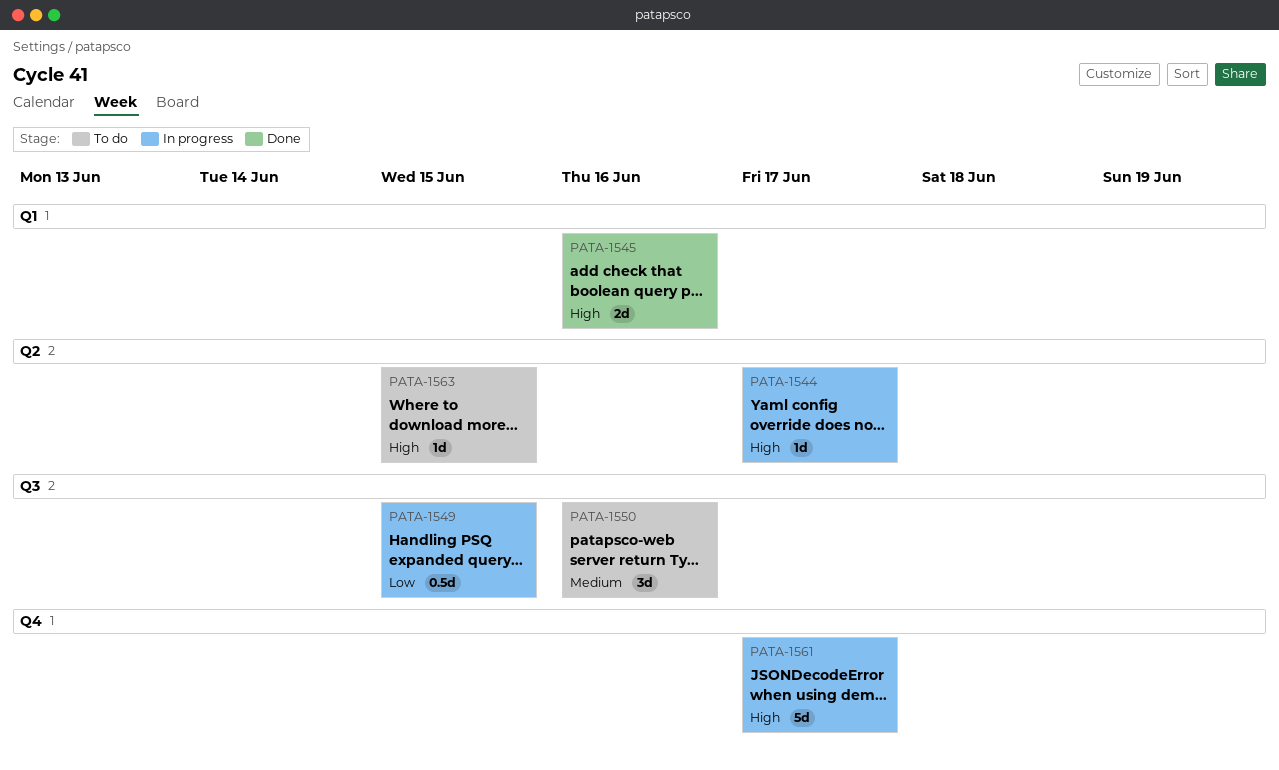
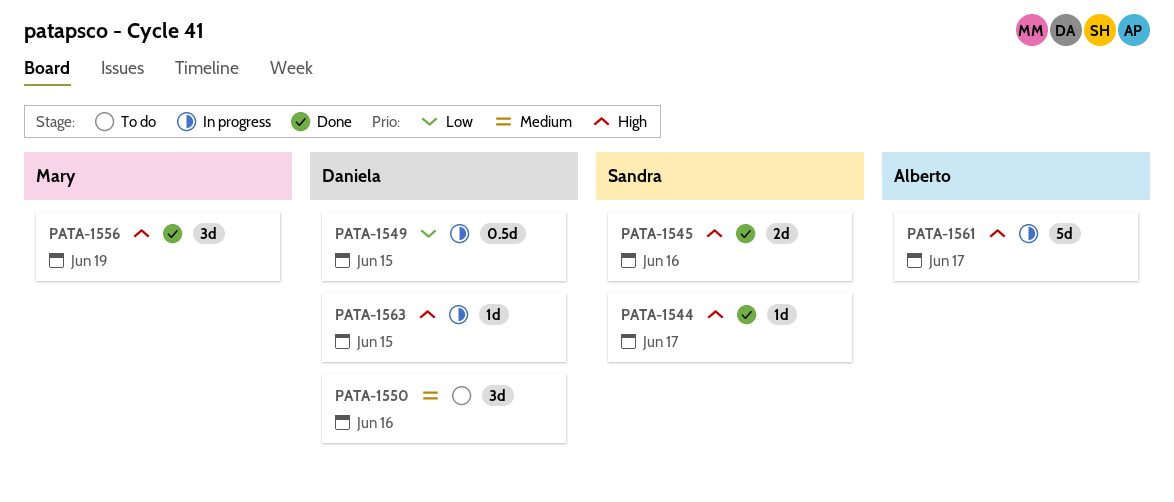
PATA-1544, status: In progress -> Done
PATA-1556: none -> present
PATA-1563, status: To do -> In progress

